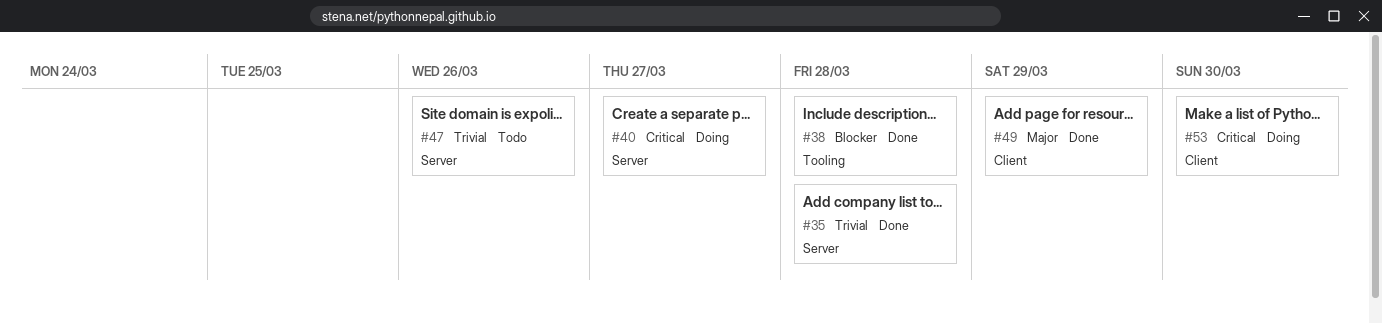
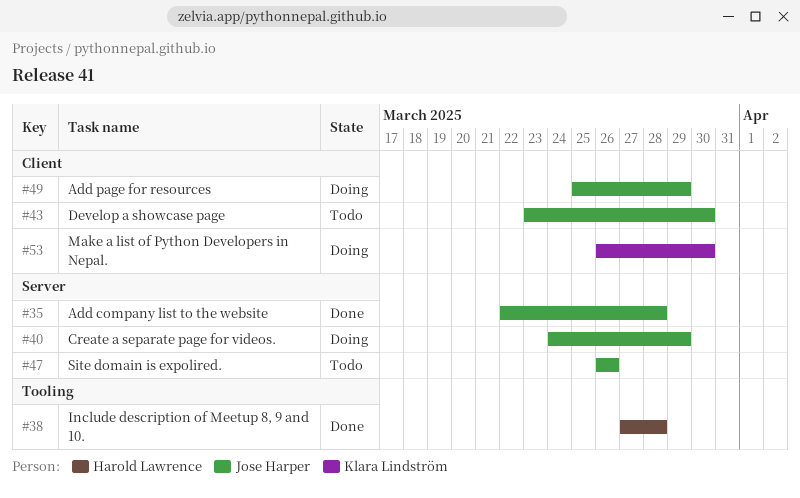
#40, due: Mar 27 -> Mar 29
#43: none -> present
#49, status: Done -> Doing

